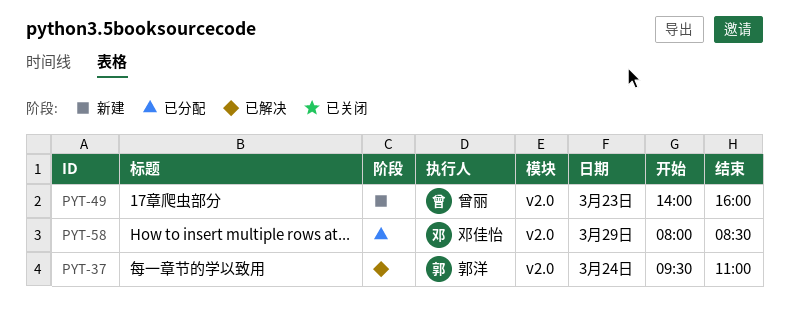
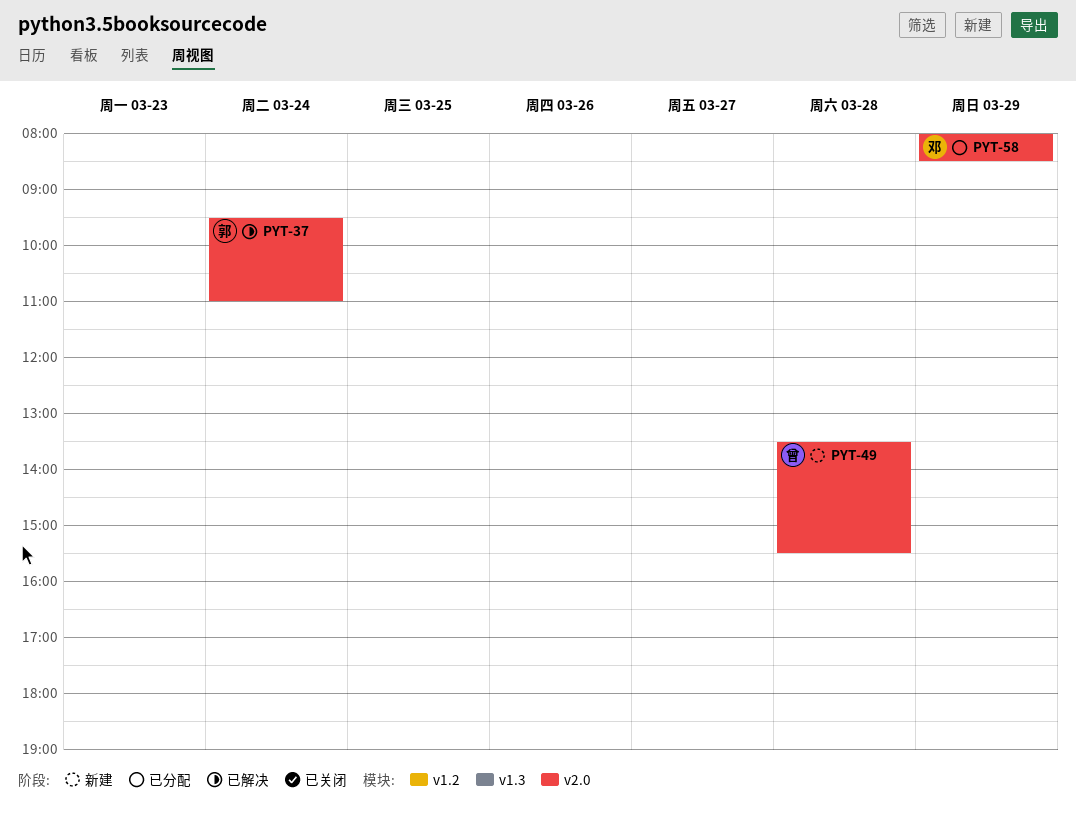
PYT-49, day: Mar 23 -> Mar 28
PYT-49, begins: 14:00 -> 13:30
PYT-49, ends: 16:00 -> 15:30

